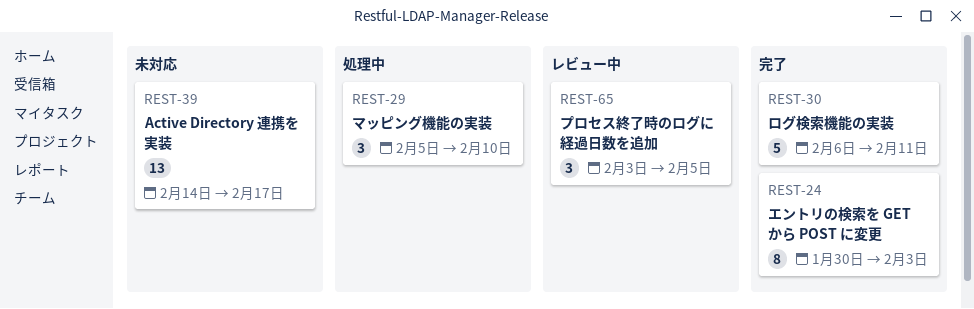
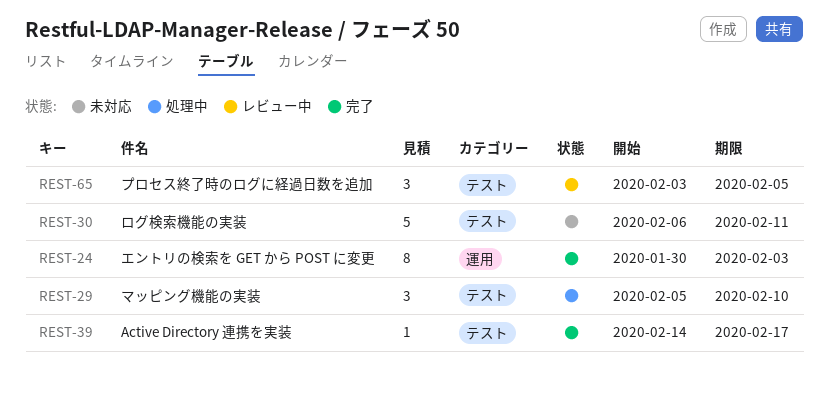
REST-30, status: 完了 -> 未対応
REST-39, status: 未対応 -> 完了
REST-39, estimate: 13 -> 1

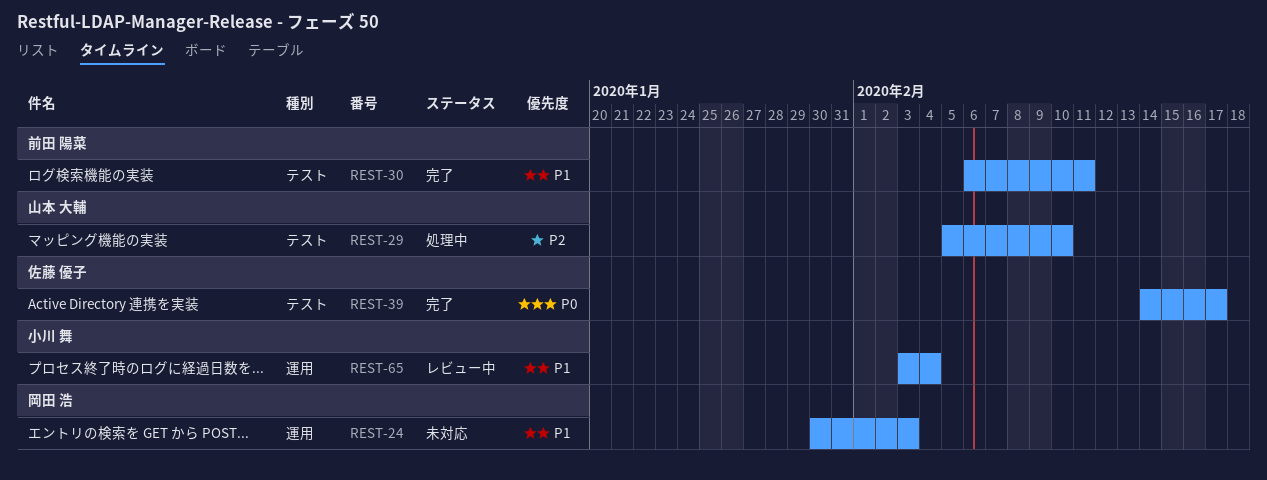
REST-24, status: 完了 -> 未対応
REST-30, status: 未対応 -> 完了
REST-65, label: テスト -> 運用
REST-65, due: Feb 5 -> Feb 4

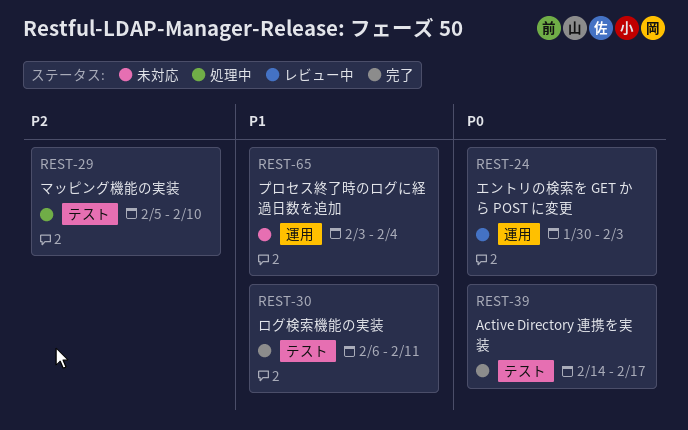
REST-24, status: 未対応 -> レビュー中
REST-24, priority: P1 -> P0
REST-65, status: レビュー中 -> 未対応

